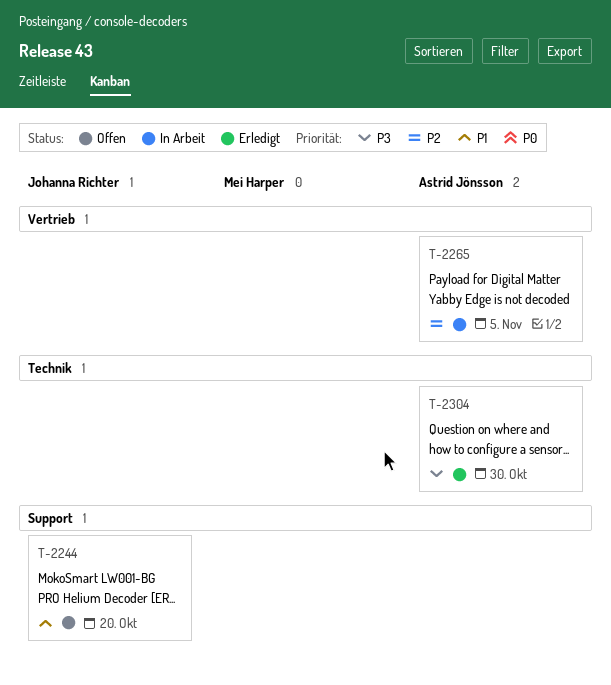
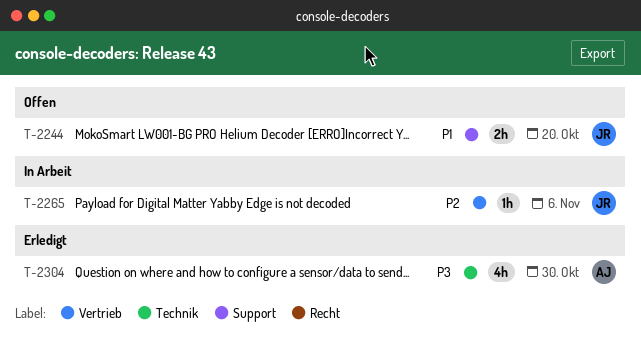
T-2265, owner: Astrid Jönsson -> Johanna Richter
T-2265, due: Nov 5 -> Nov 6

